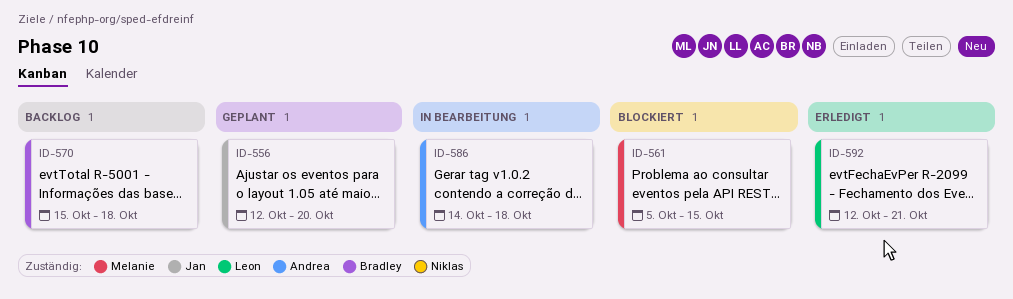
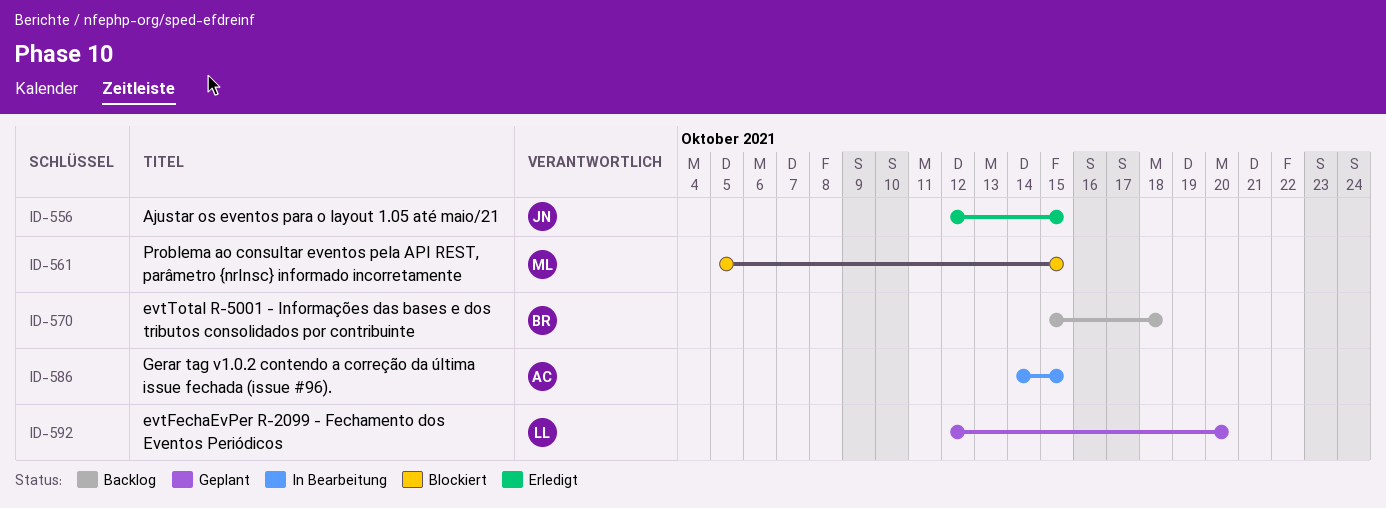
ID-556, status: Geplant -> Erledigt
ID-556, due: Oct 20 -> Oct 15
ID-586, due: Oct 18 -> Oct 15
ID-592, status: Erledigt -> Geplant
ID-592, due: Oct 21 -> Oct 20

